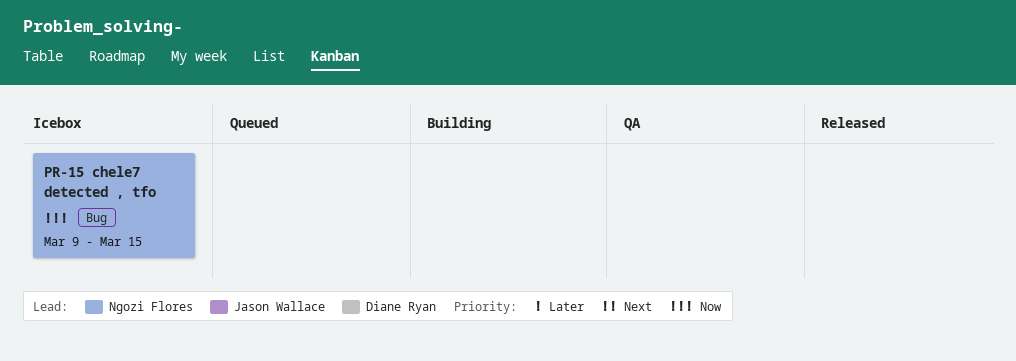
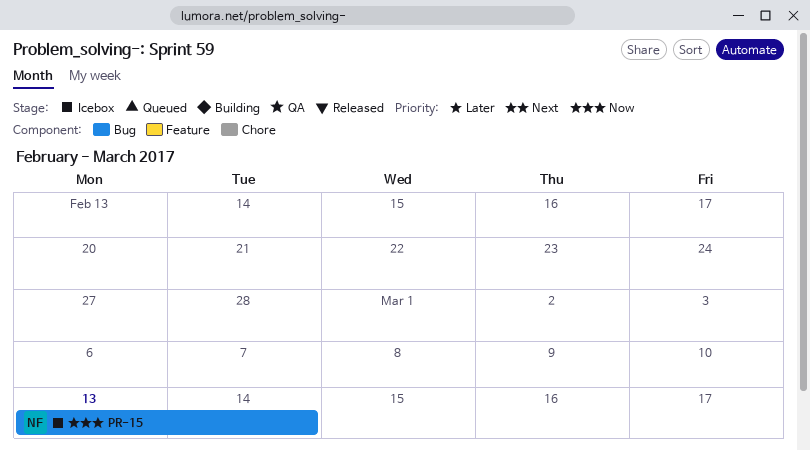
PR-15, start: Mar 9 -> Mar 13
PR-15, due: Mar 15 -> Mar 14

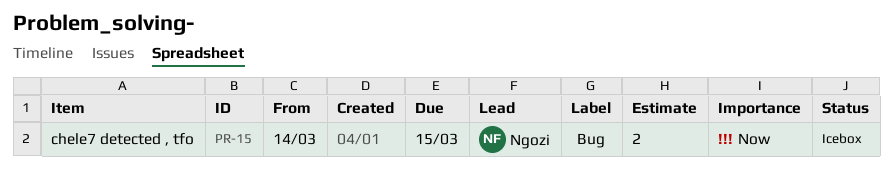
PR-15, start: Mar 13 -> Mar 14
PR-15, due: Mar 14 -> Mar 15

